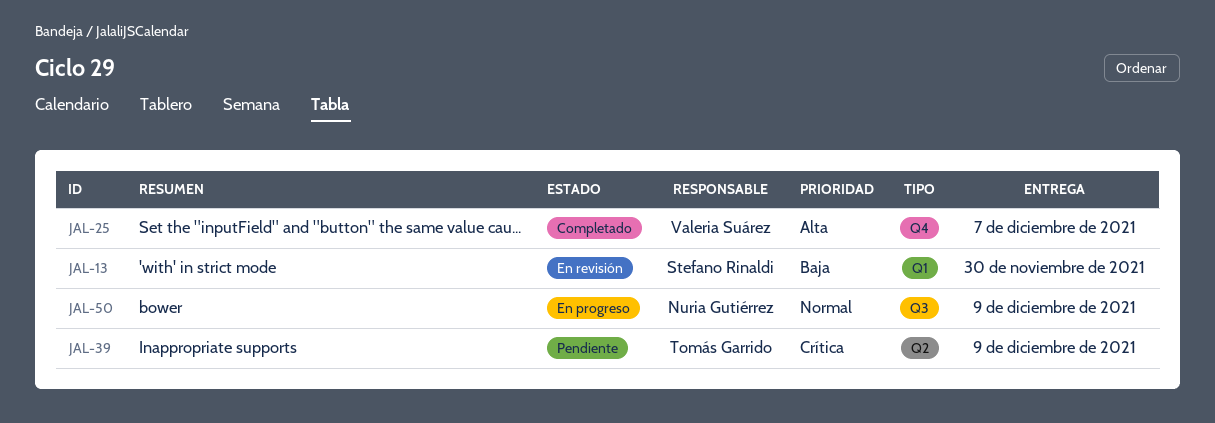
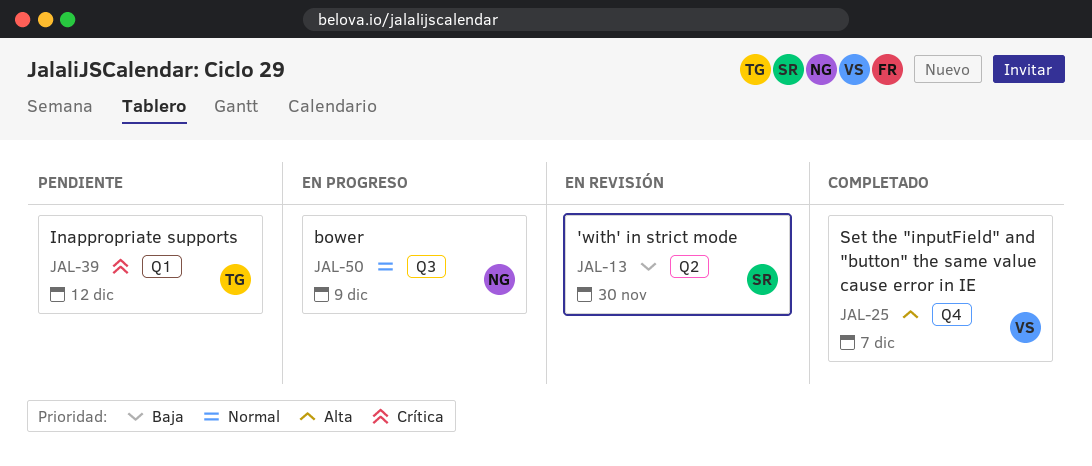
JAL-13, label: Q1 -> Q2
JAL-39, label: Q2 -> Q1
JAL-39, due: Dec 9 -> Dec 12

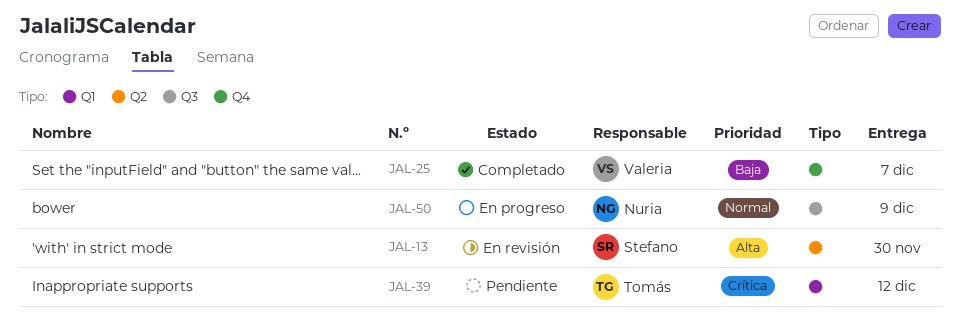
JAL-13, priority: Baja -> Alta
JAL-25, priority: Alta -> Baja

